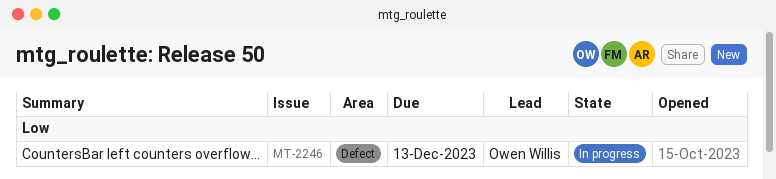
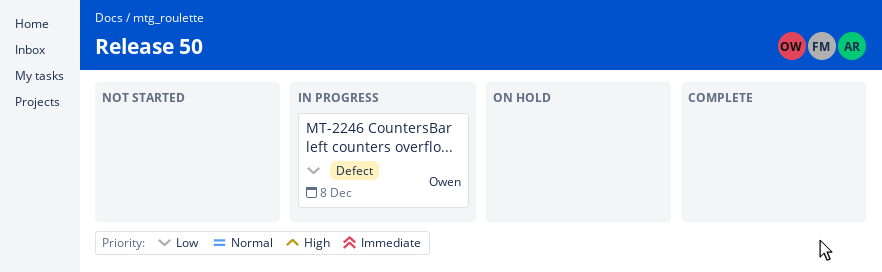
MT-2246, due: Dec 13 -> Dec 8

